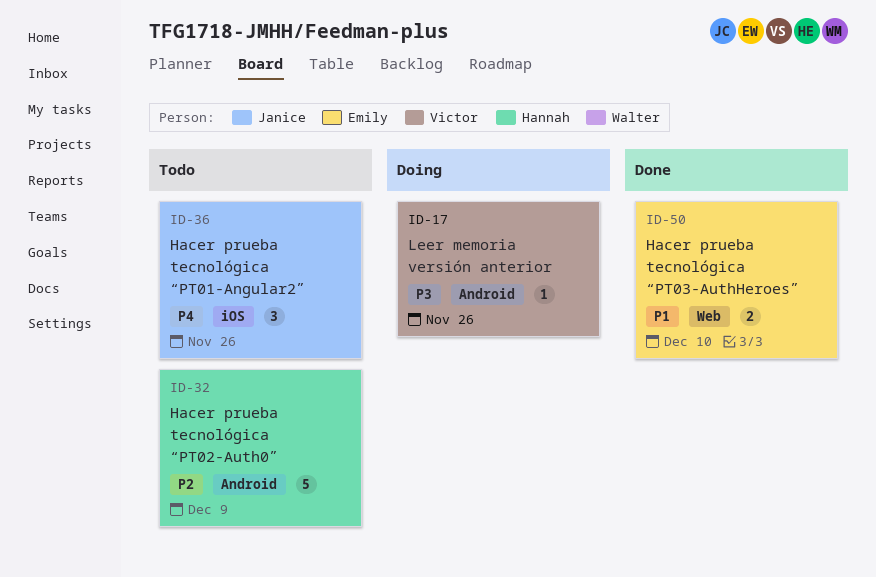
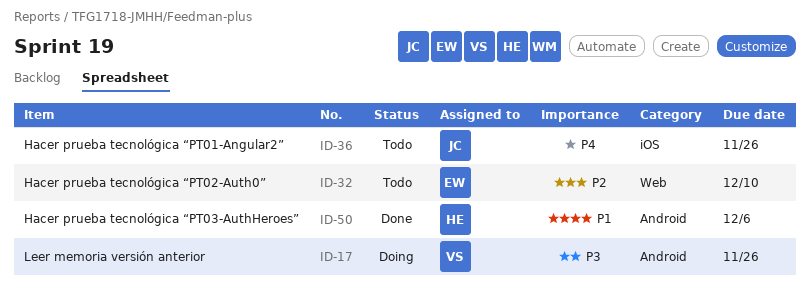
ID-32, owner: Hannah -> Emily
ID-32, label: Android -> Web
ID-32, due: Dec 9 -> Dec 10
ID-50, owner: Emily -> Hannah
ID-50, label: Web -> Android
ID-50, due: Dec 10 -> Dec 6

